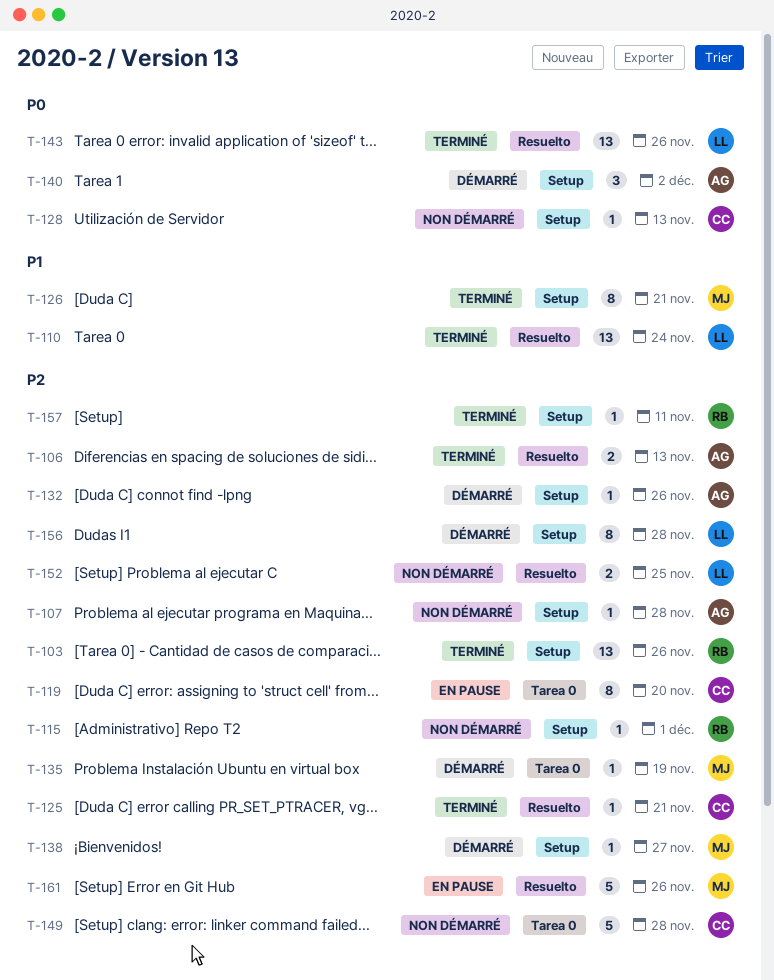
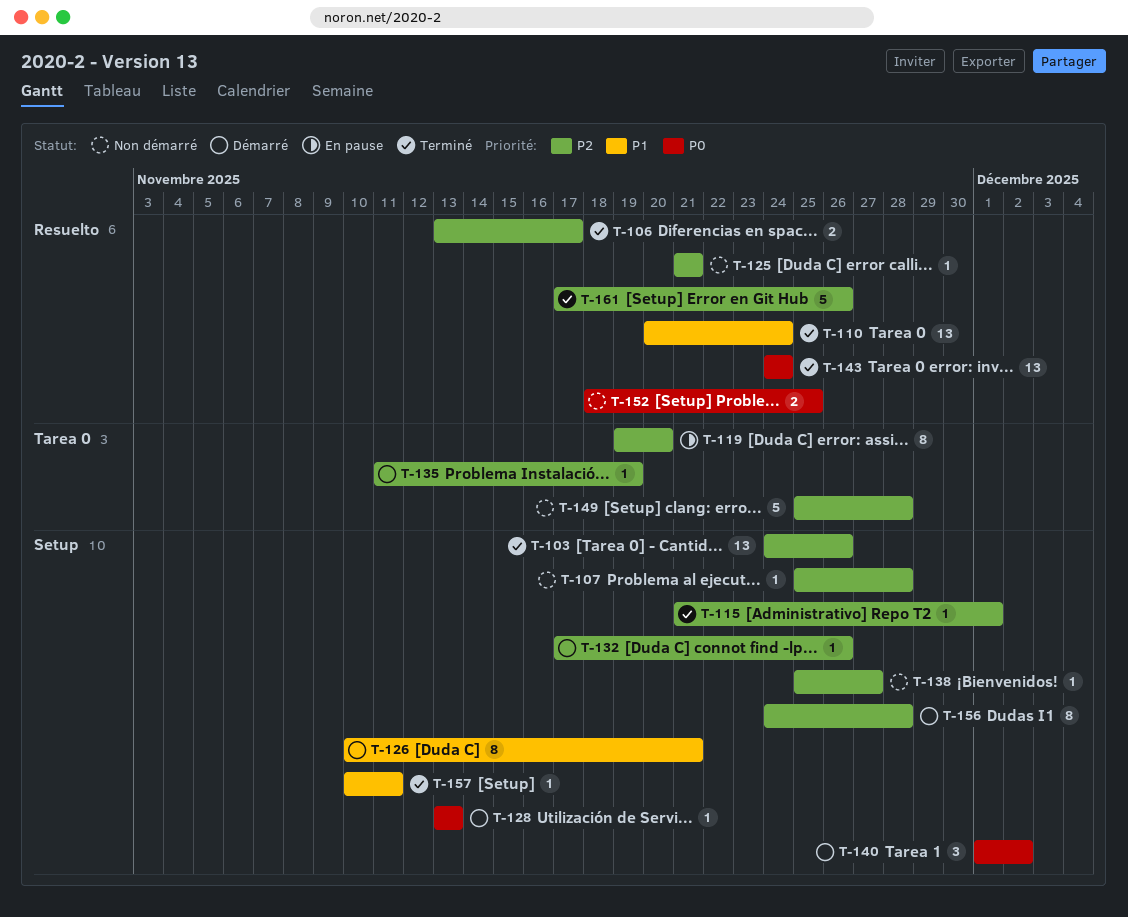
T-106, due: Nov 13 -> Nov 17
T-115, status: Non démarré -> Terminé
T-125, status: Terminé -> Non démarré
T-126, status: Terminé -> Démarré
T-128, status: Non démarré -> Démarré
T-138, status: Démarré -> Non démarré
T-143, due: Nov 26 -> Nov 24
T-152, priority: P2 -> P0
T-157, priority: P2 -> P1
T-161, status: En pause -> Terminé

